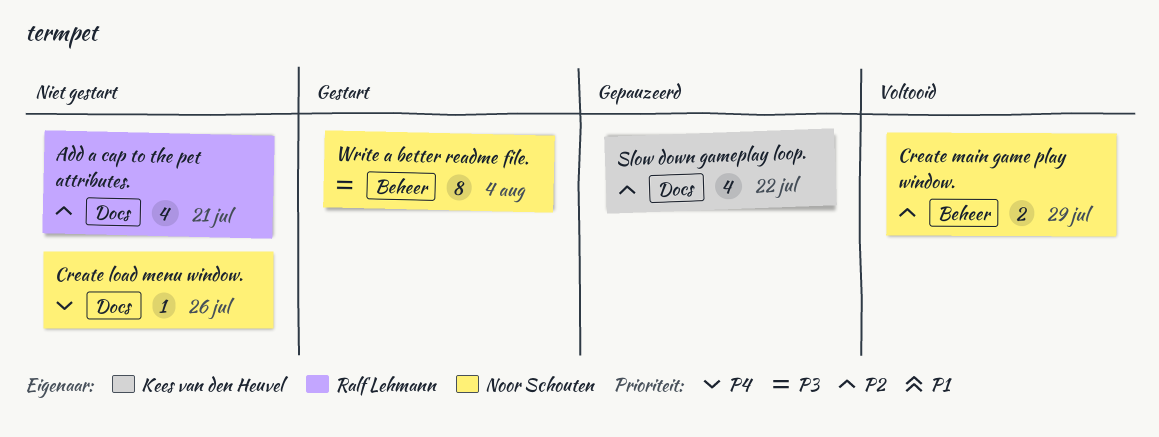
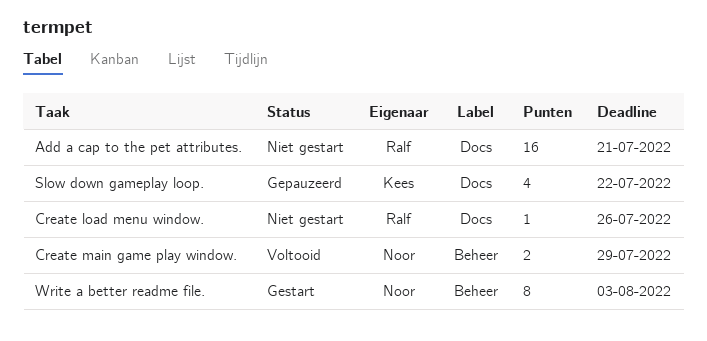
Add a cap to the pet attributes., estimate: 4 -> 16
Create load menu window., owner: Noor Schouten -> Ralf Lehmann
Write a better readme file., due: Aug 4 -> Aug 3

